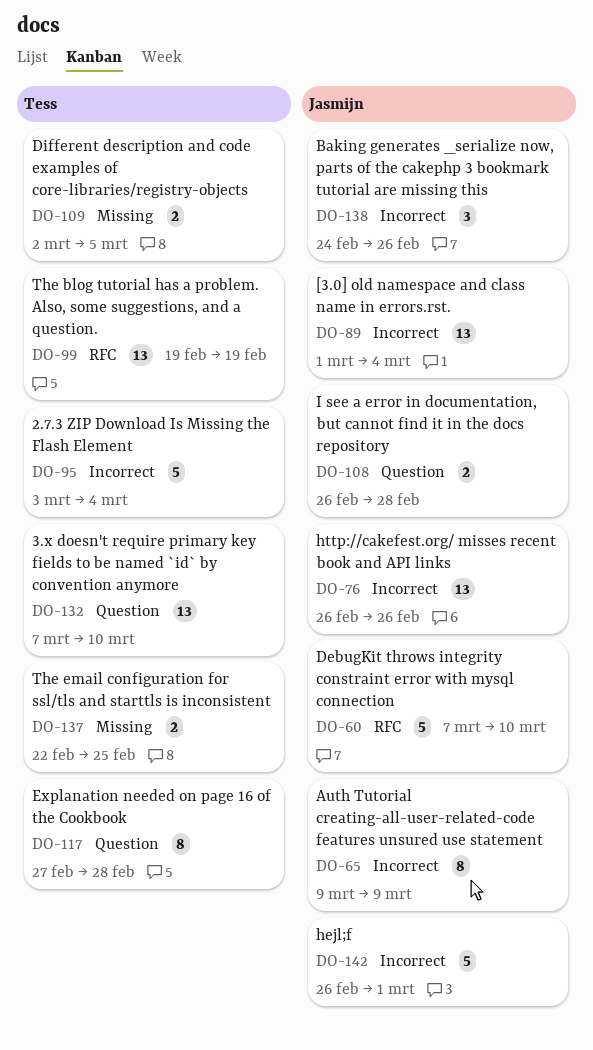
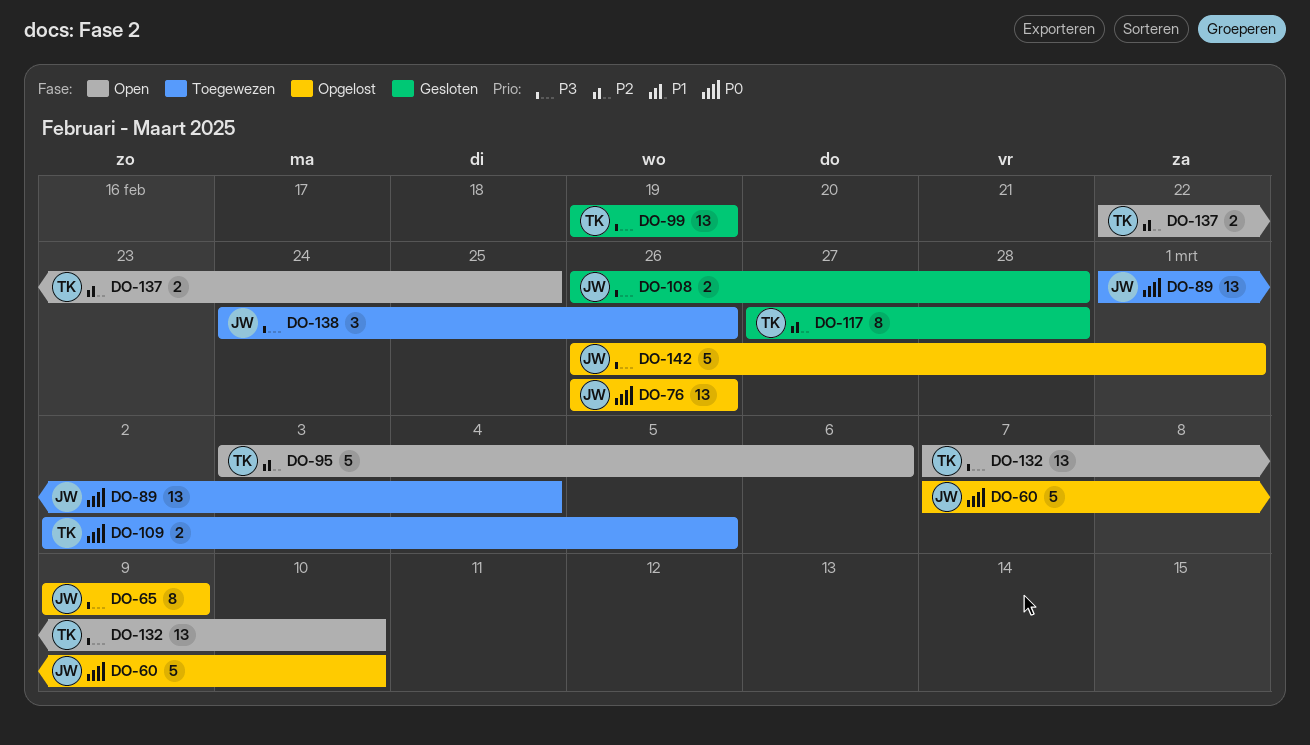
DO-95, due: Mar 4 -> Mar 6

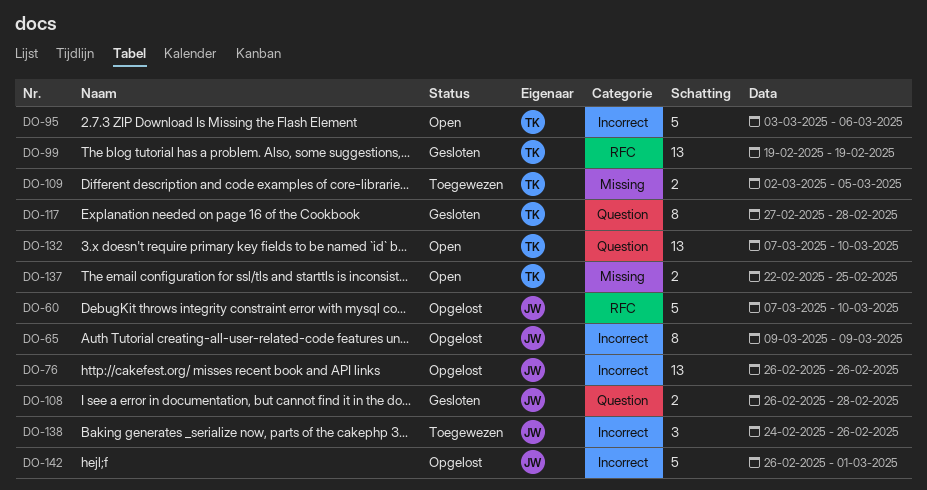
DO-89: present -> none

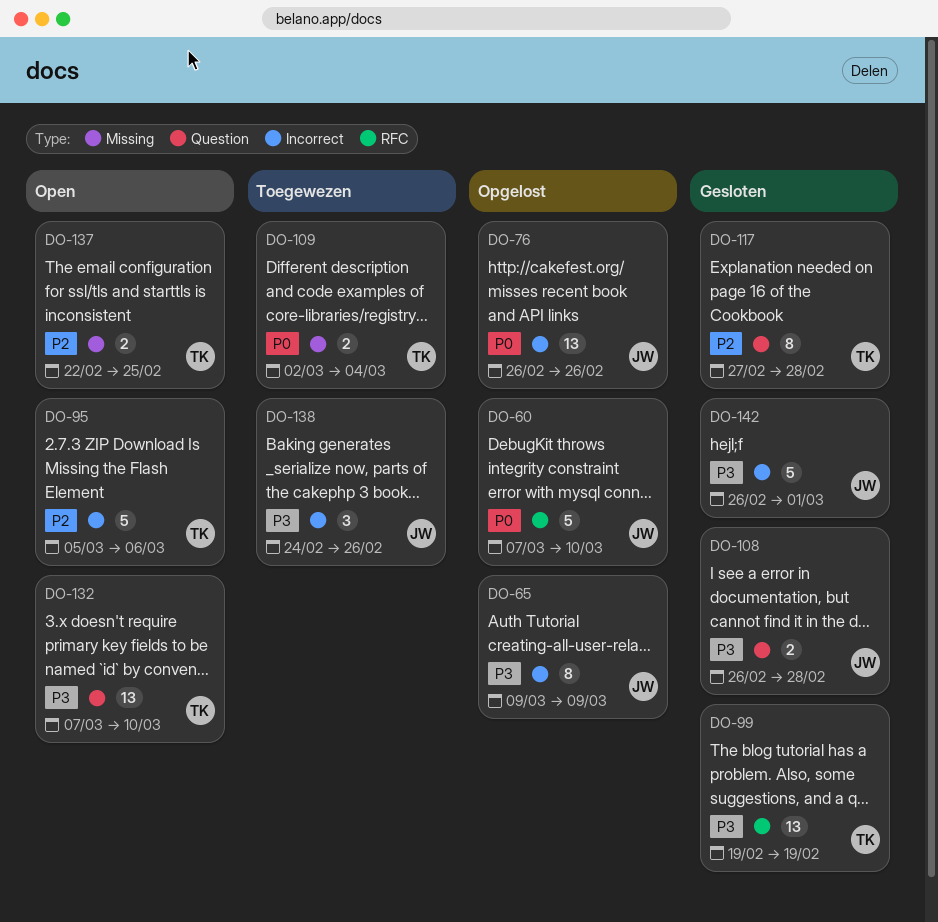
DO-95, start: Mar 3 -> Mar 5
DO-109, due: Mar 5 -> Mar 4
DO-142, status: Opgelost -> Gesloten

